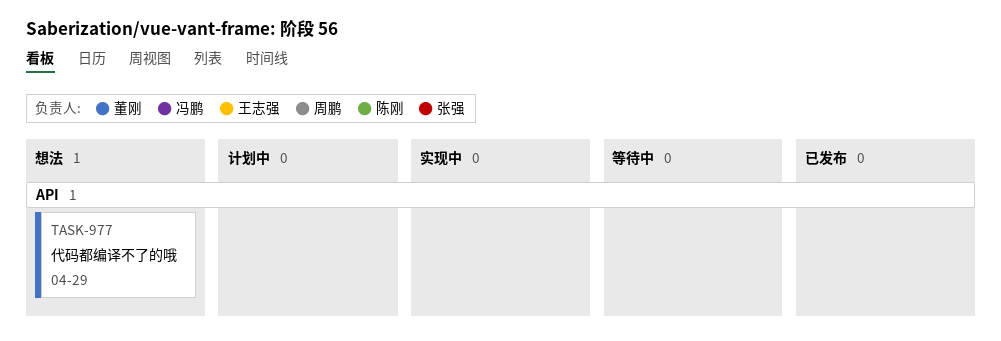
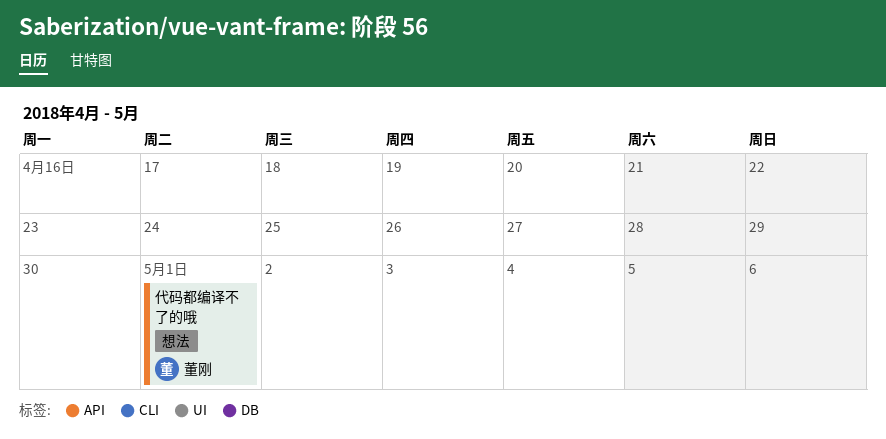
代码都编译不了的哦, due: Apr 29 -> May 1

